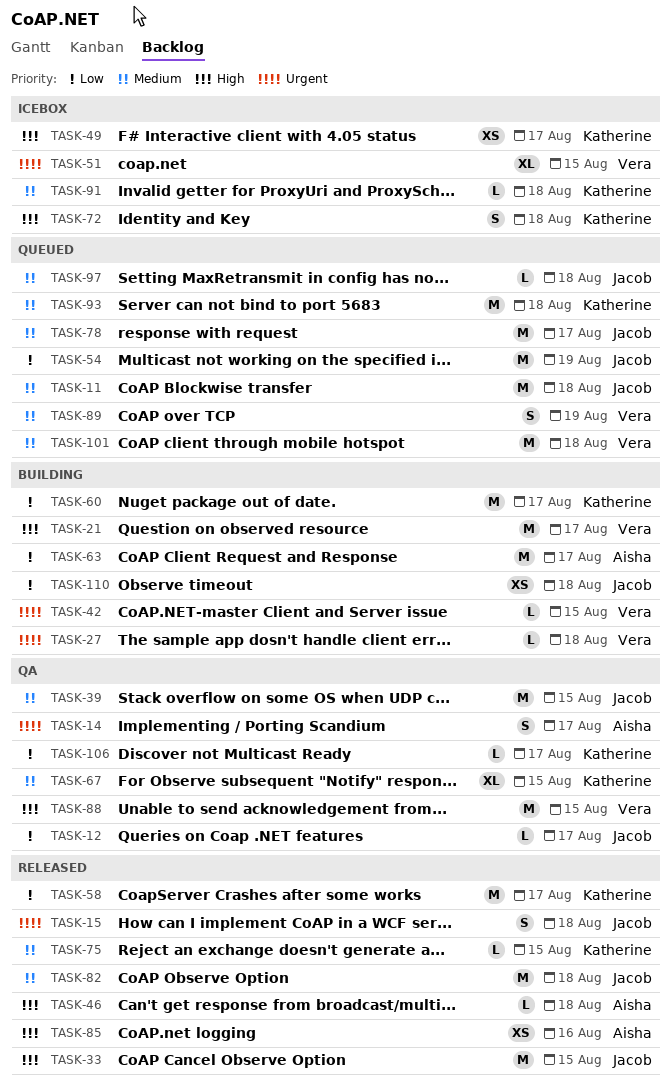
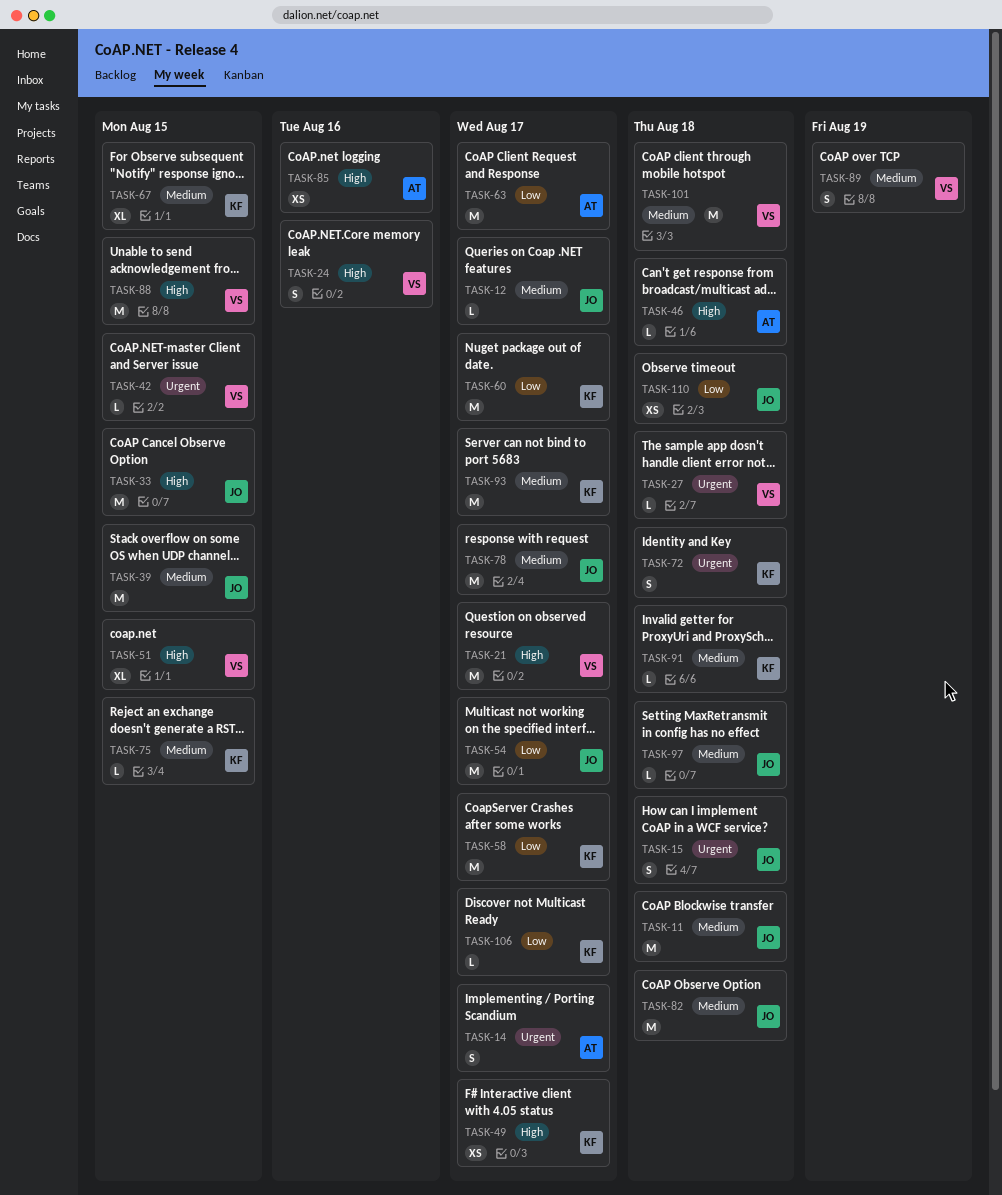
TASK-12, priority: Low -> Medium
TASK-24: none -> present
TASK-51, priority: Urgent -> High
TASK-54, due: Aug 19 -> Aug 17
TASK-72, priority: High -> Urgent
TASK-93, due: Aug 18 -> Aug 17

